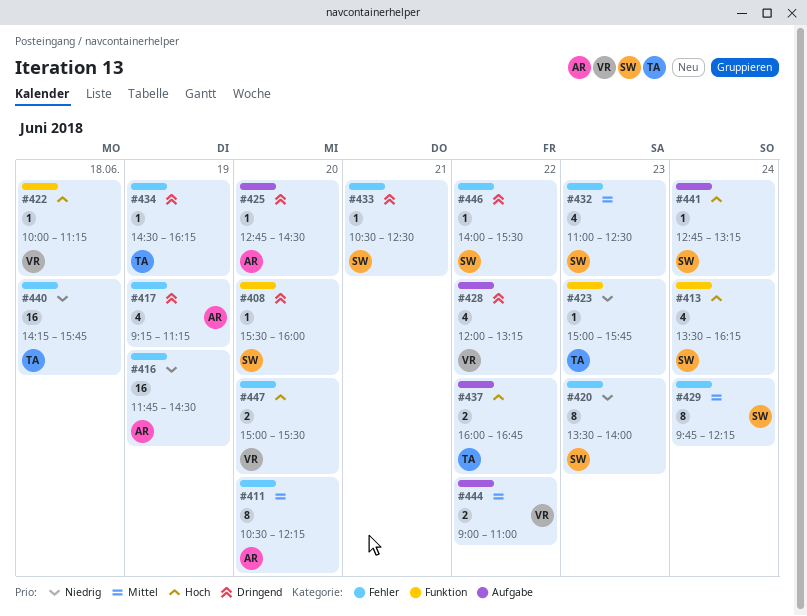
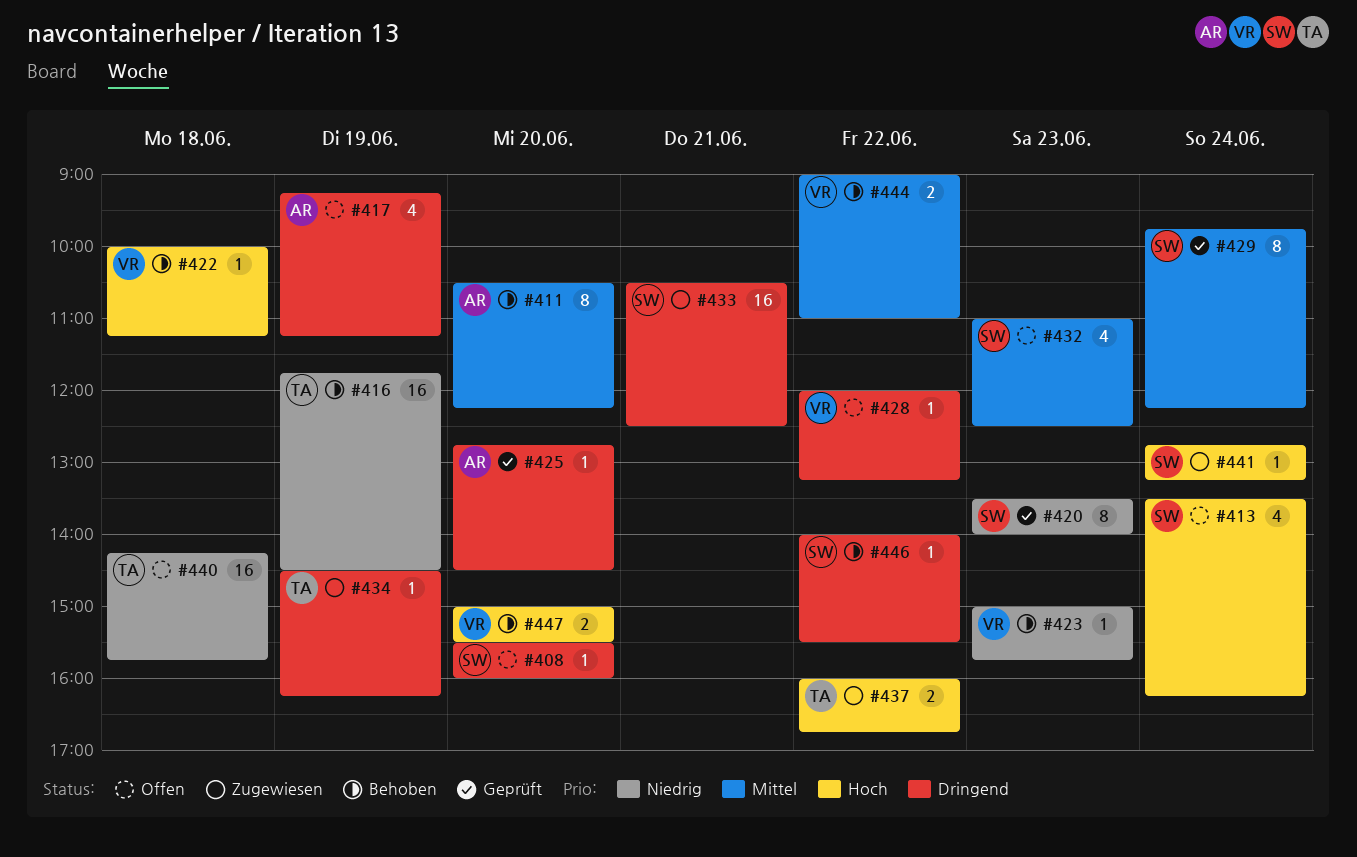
#416, owner: AR -> TA
#423, owner: TA -> VR
#428, estimate: 4 -> 1
#433, estimate: 1 -> 16

